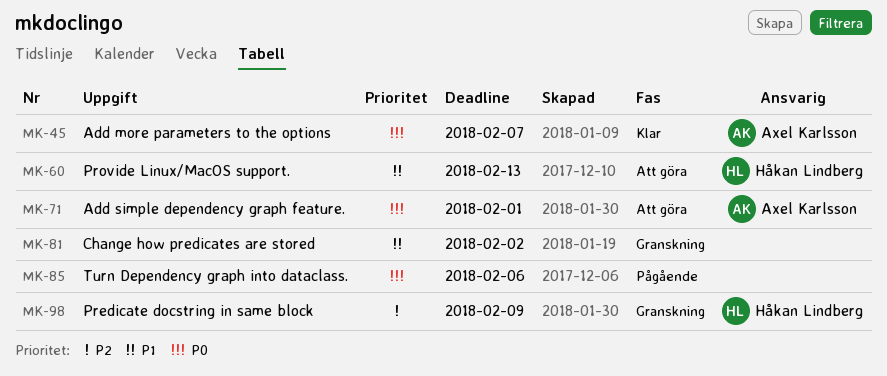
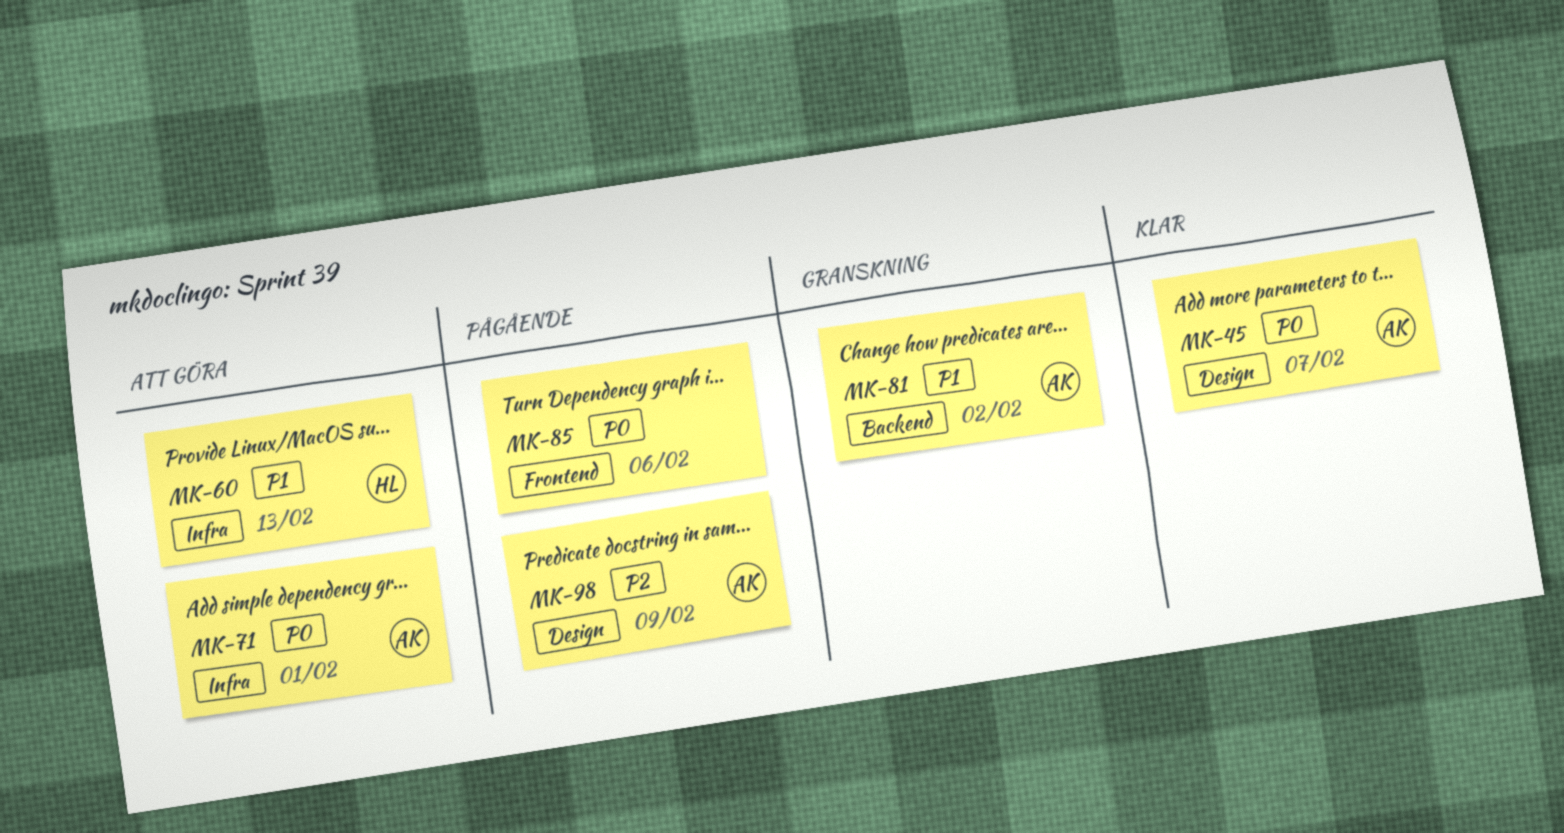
MK-81, owner: none -> Axel Karlsson
MK-98, status: Granskning -> Pågående
MK-98, owner: Håkan Lindberg -> Axel Karlsson

